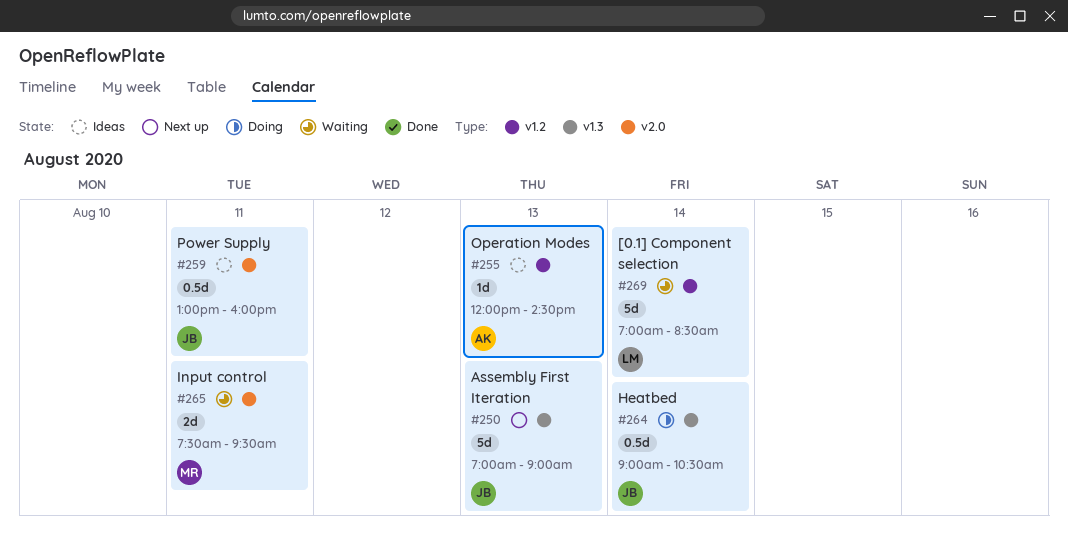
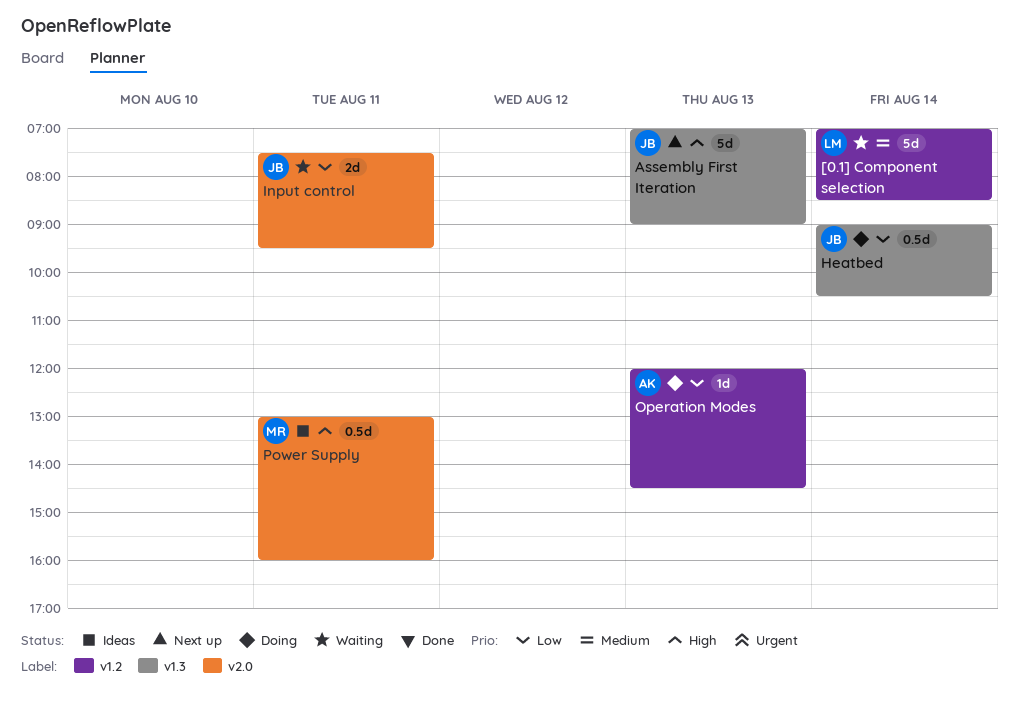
Input control, owner: MR -> JB
Operation Modes, status: Ideas -> Doing
Power Supply, owner: JB -> MR

